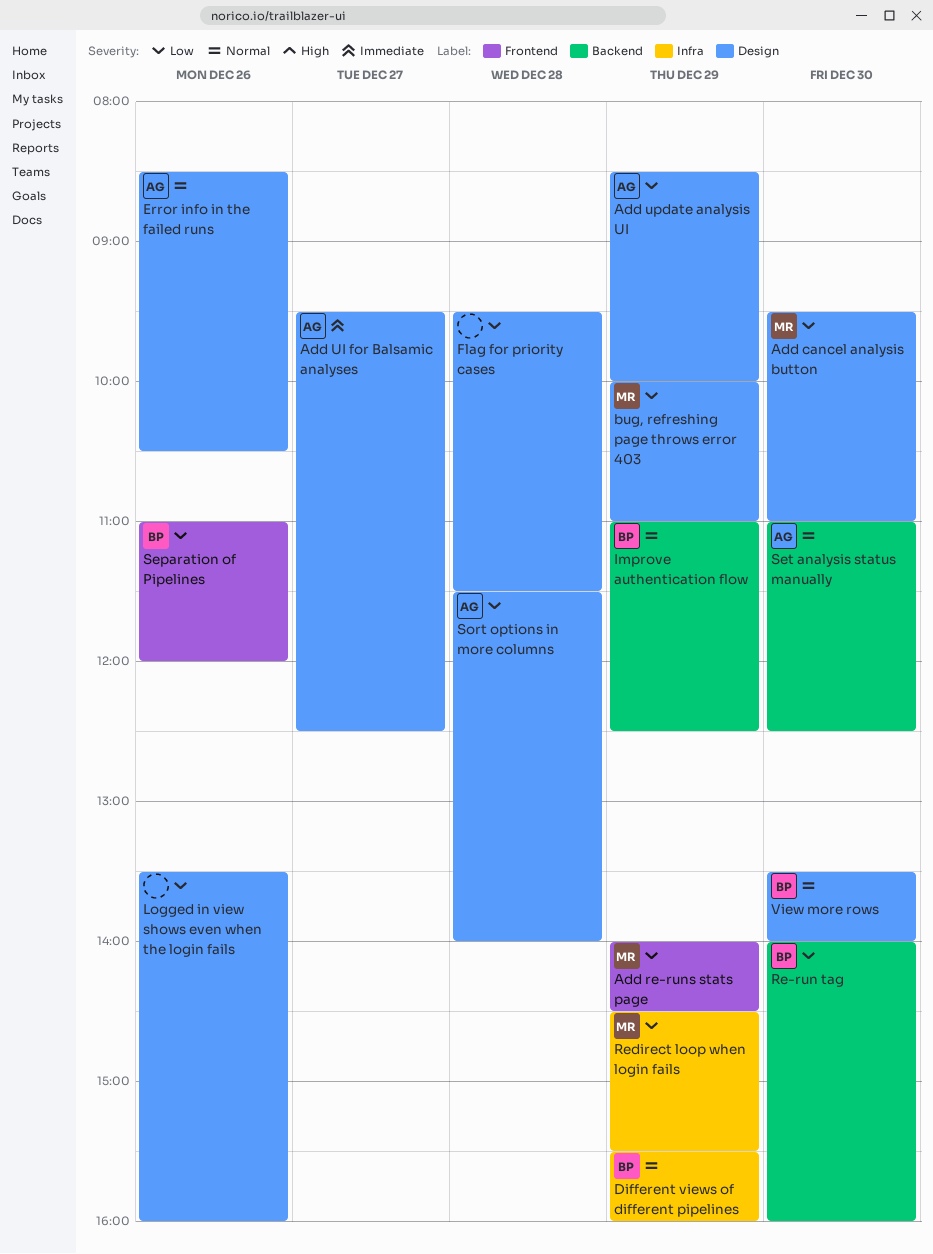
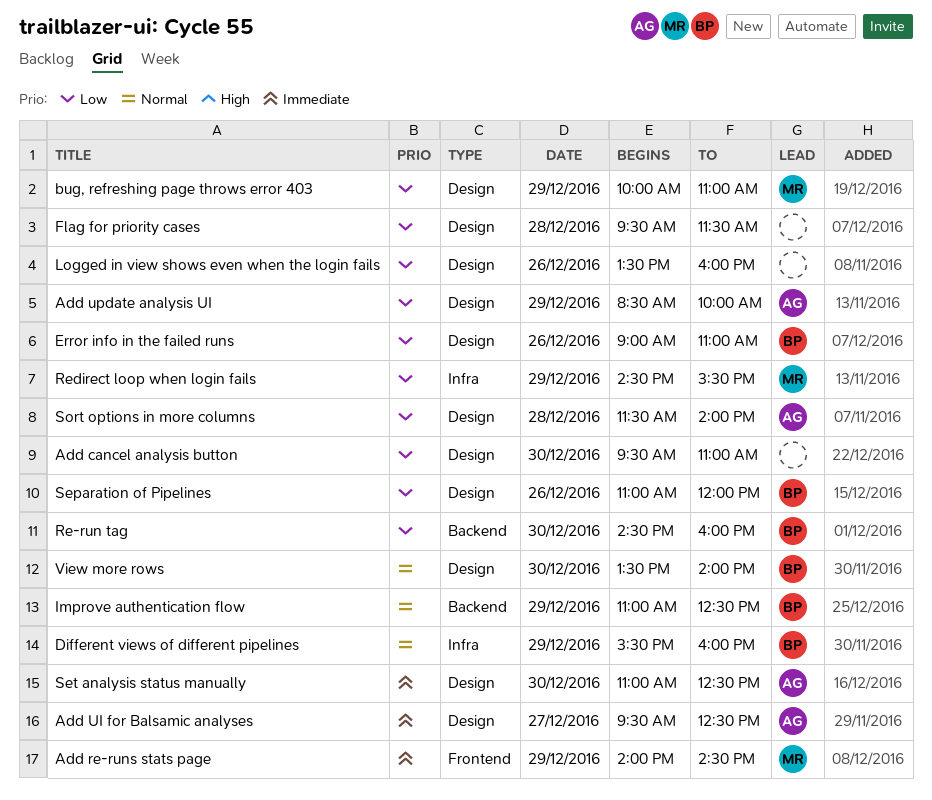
Add cancel analysis button, owner: MR -> none
Add re-runs stats page, priority: Low -> Immediate
Error info in the failed runs, owner: AG -> BP
Error info in the failed runs, priority: Normal -> Low
Error info in the failed runs, begins: 08:30 -> 09:00
Error info in the failed runs, ends: 10:30 -> 11:00
Re-run tag, begins: 14:00 -> 14:30
Separation of Pipelines, label: Frontend -> Design
Set analysis status manually, priority: Normal -> Immediate
Set analysis status manually, label: Backend -> Design

